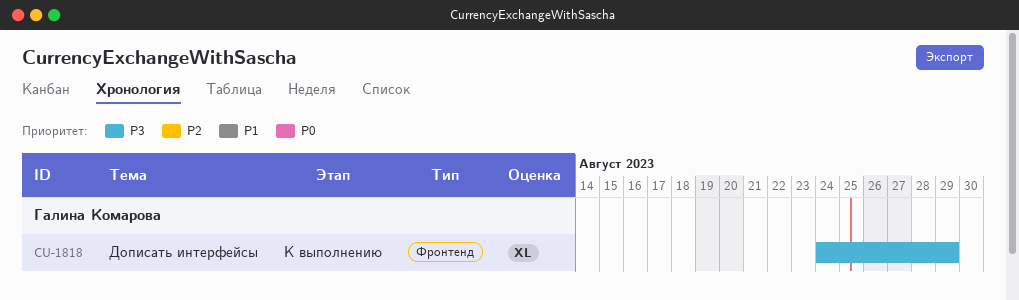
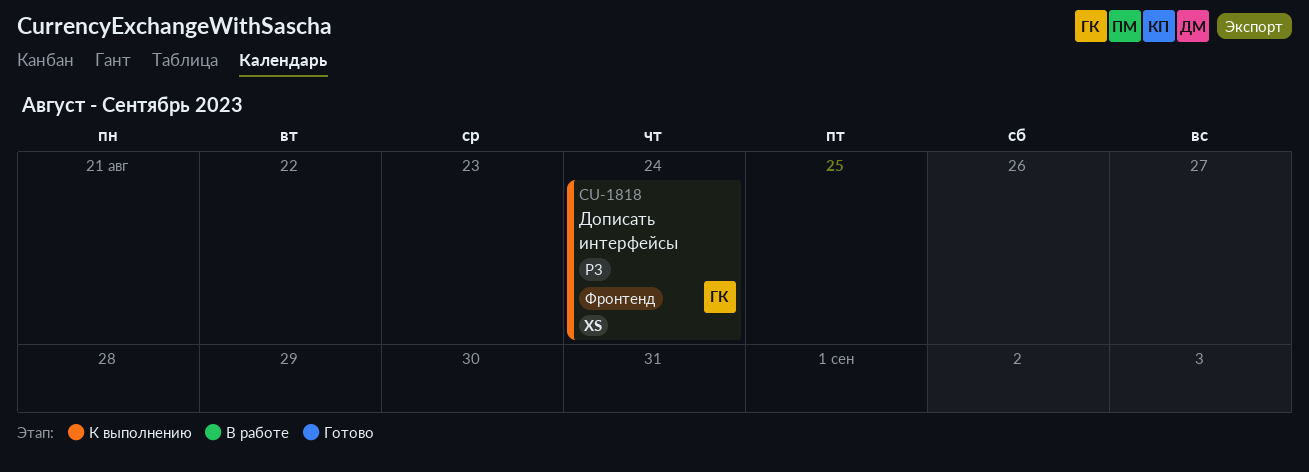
CU-1818, estimate: XL -> XS
CU-1818, due: Aug 29 -> Aug 24

